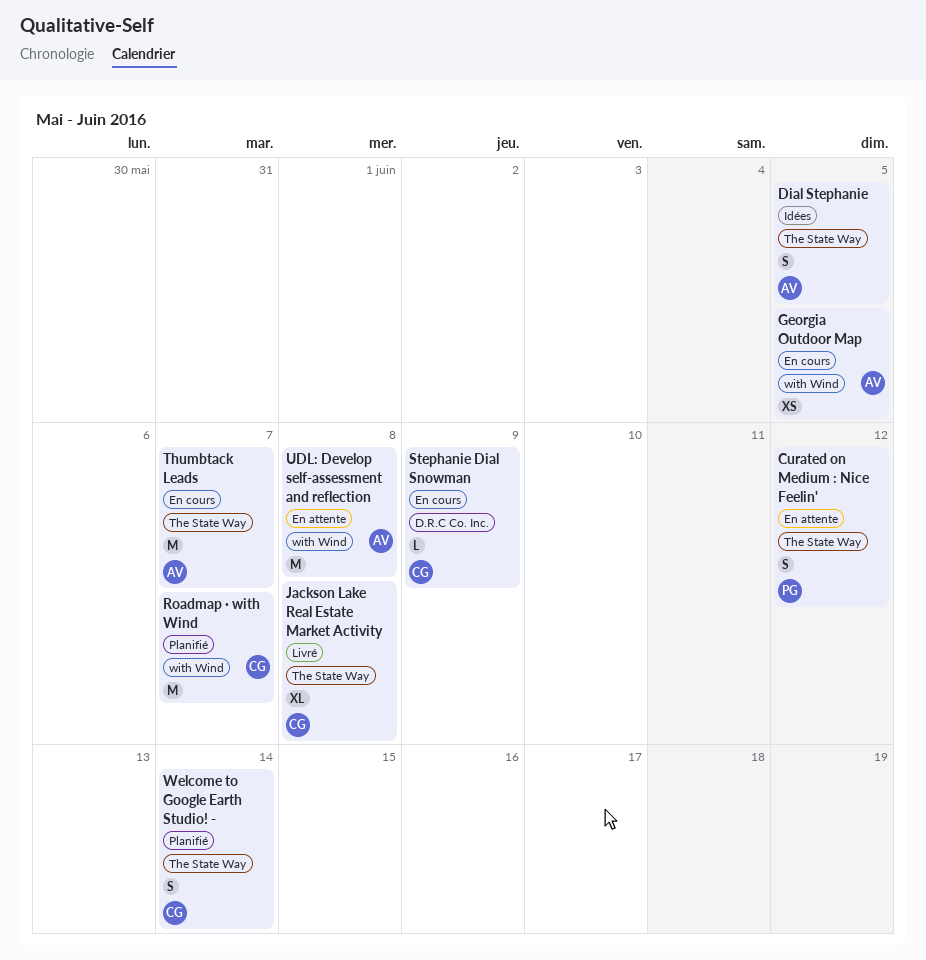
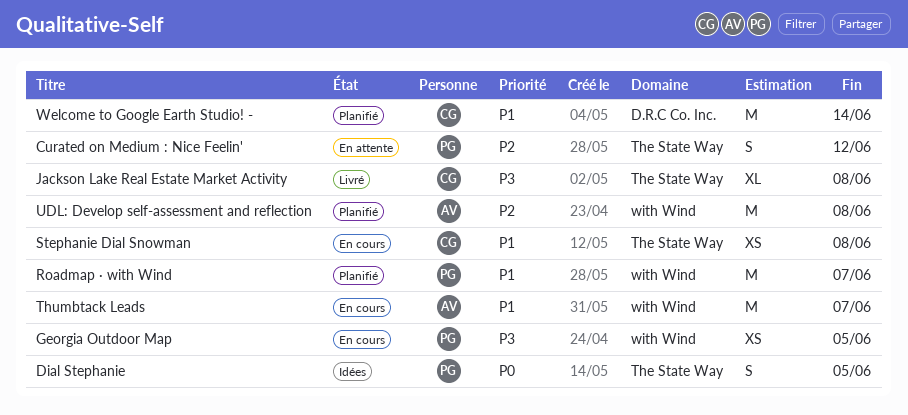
Dial Stephanie, owner: AV -> PG
Georgia Outdoor Map, owner: AV -> PG
Roadmap · with Wind, owner: CG -> PG
Stephanie Dial Snowman, label: D.R.C Co. Inc. -> The State Way
Stephanie Dial Snowman, estimate: L -> XS
Stephanie Dial Snowman, due: Jun 9 -> Jun 8
Thumbtack Leads, label: The State Way -> with Wind
UDL: Develop self-assessment and reflection, status: En attente -> Planifié
Welcome to Google Earth Studio! -, label: The State Way -> D.R.C Co. Inc.
Welcome to Google Earth Studio! -, estimate: S -> M

